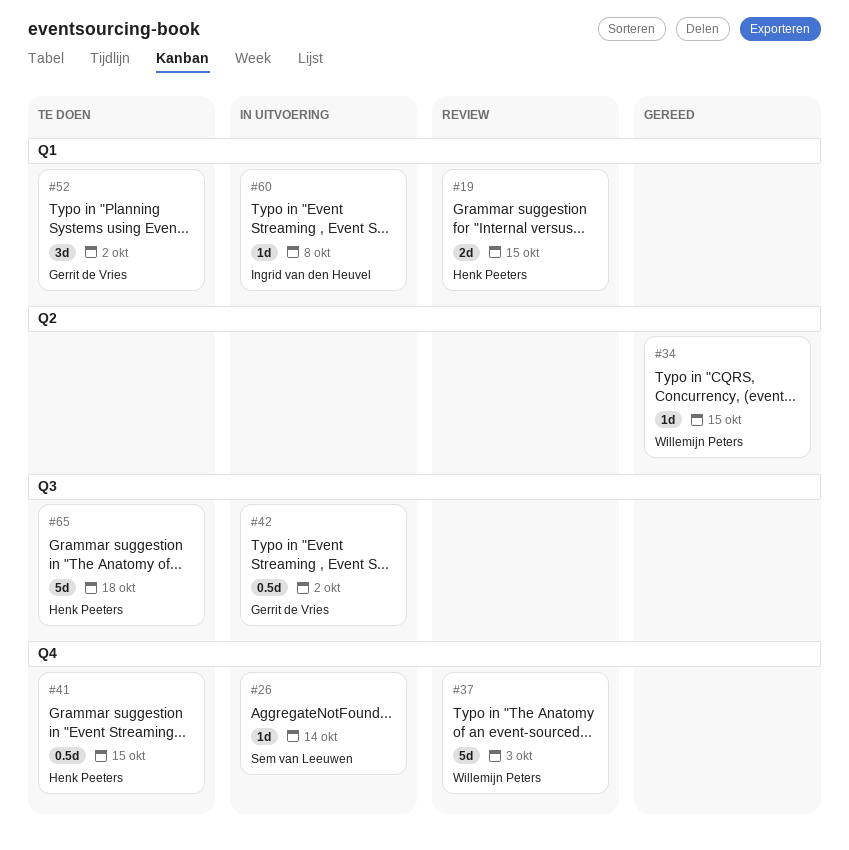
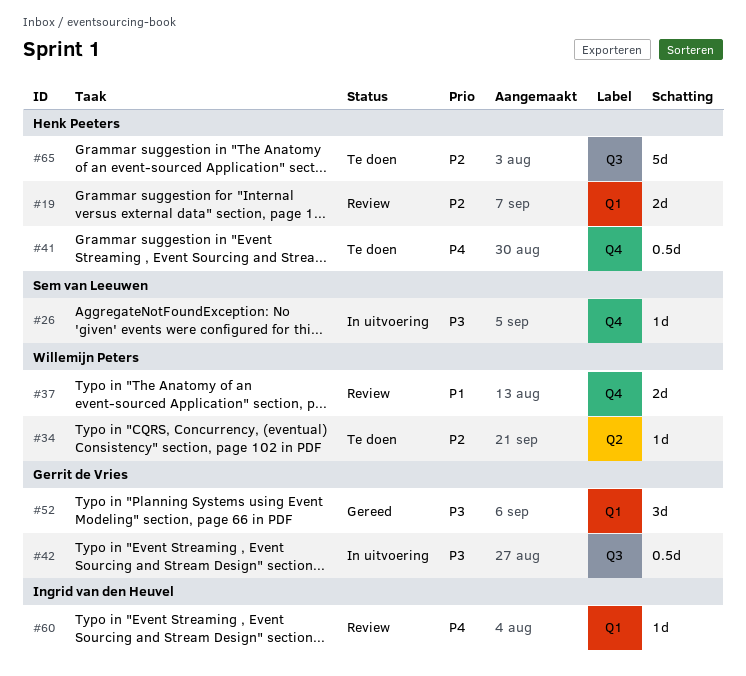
#34, status: Gereed -> Te doen
#37, estimate: 5d -> 2d
#52, status: Te doen -> Gereed
#60, status: In uitvoering -> Review

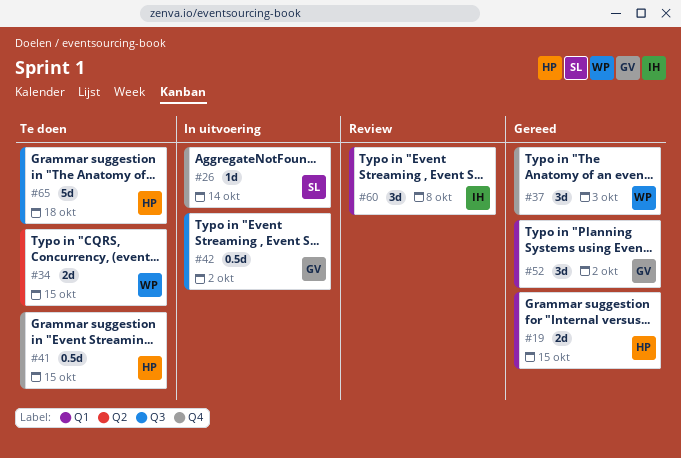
#19, status: Review -> Gereed
#34, estimate: 1d -> 2d
#37, status: Review -> Gereed
#37, estimate: 2d -> 3d
#60, estimate: 1d -> 3d

